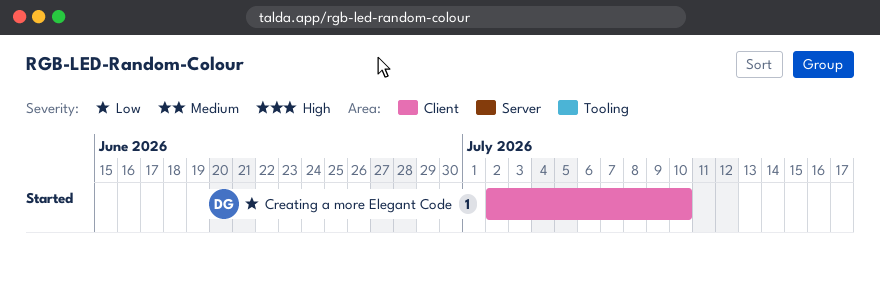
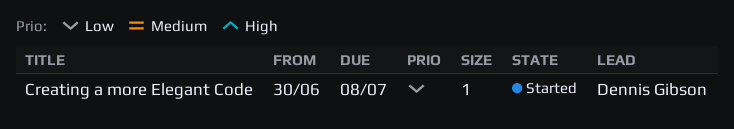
Creating a more Elegant Code, start: Jul 2 -> Jun 30
Creating a more Elegant Code, due: Jul 10 -> Jul 8

